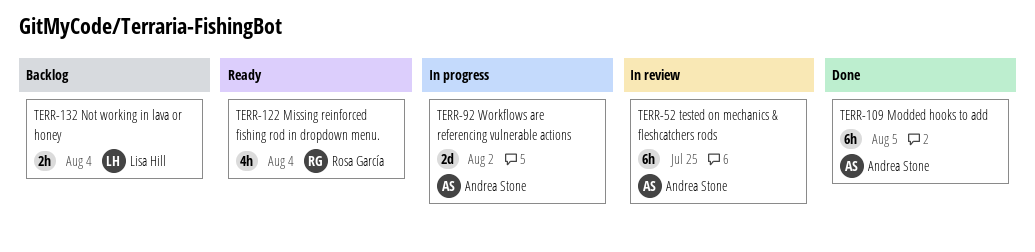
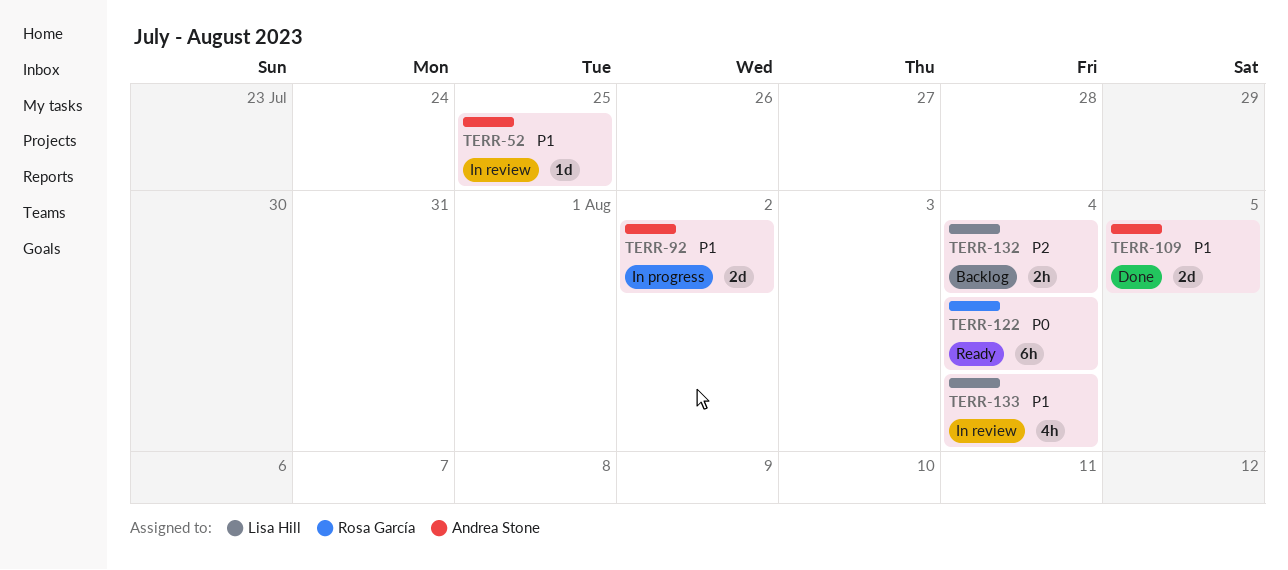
TERR-52, estimate: 6h -> 1d
TERR-109, estimate: 6h -> 2d
TERR-122, estimate: 4h -> 6h
TERR-133: none -> present

